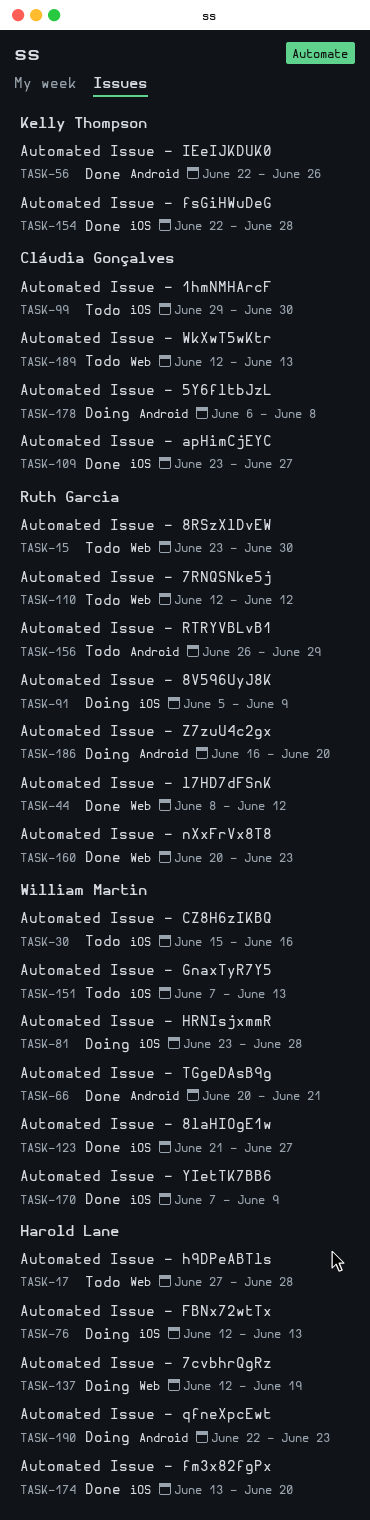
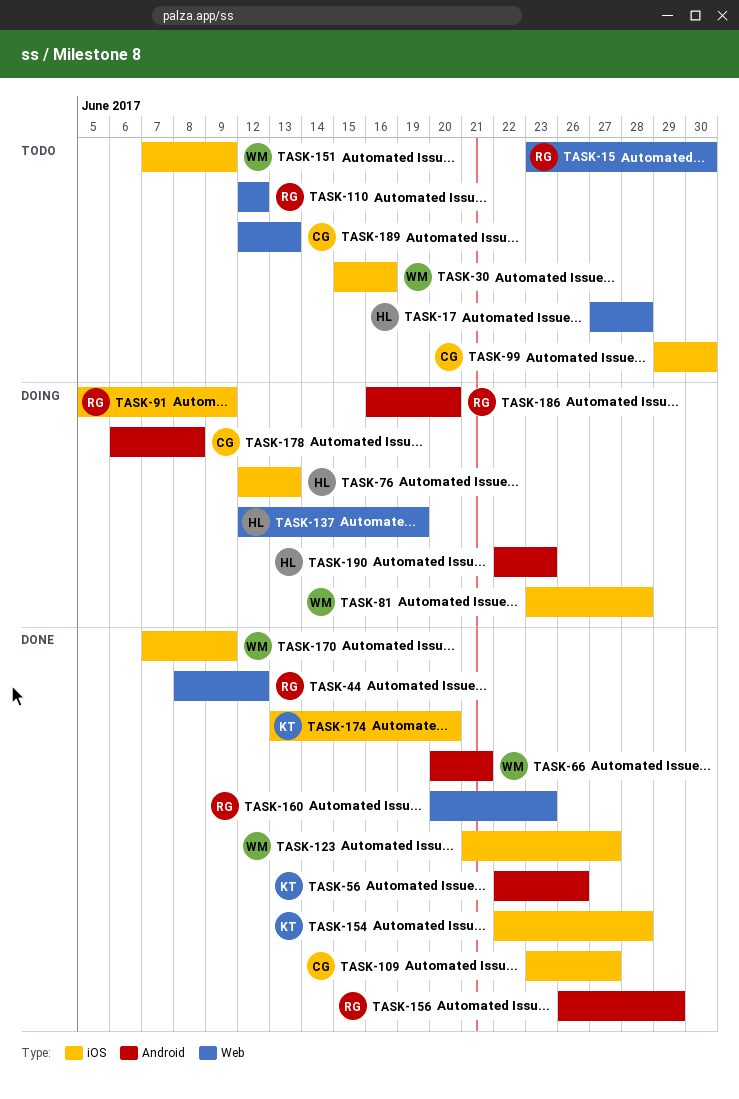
TASK-151, due: Jun 13 -> Jun 9
TASK-156, status: Todo -> Done
TASK-174, owner: Harold Lane -> Kelly Thompson

